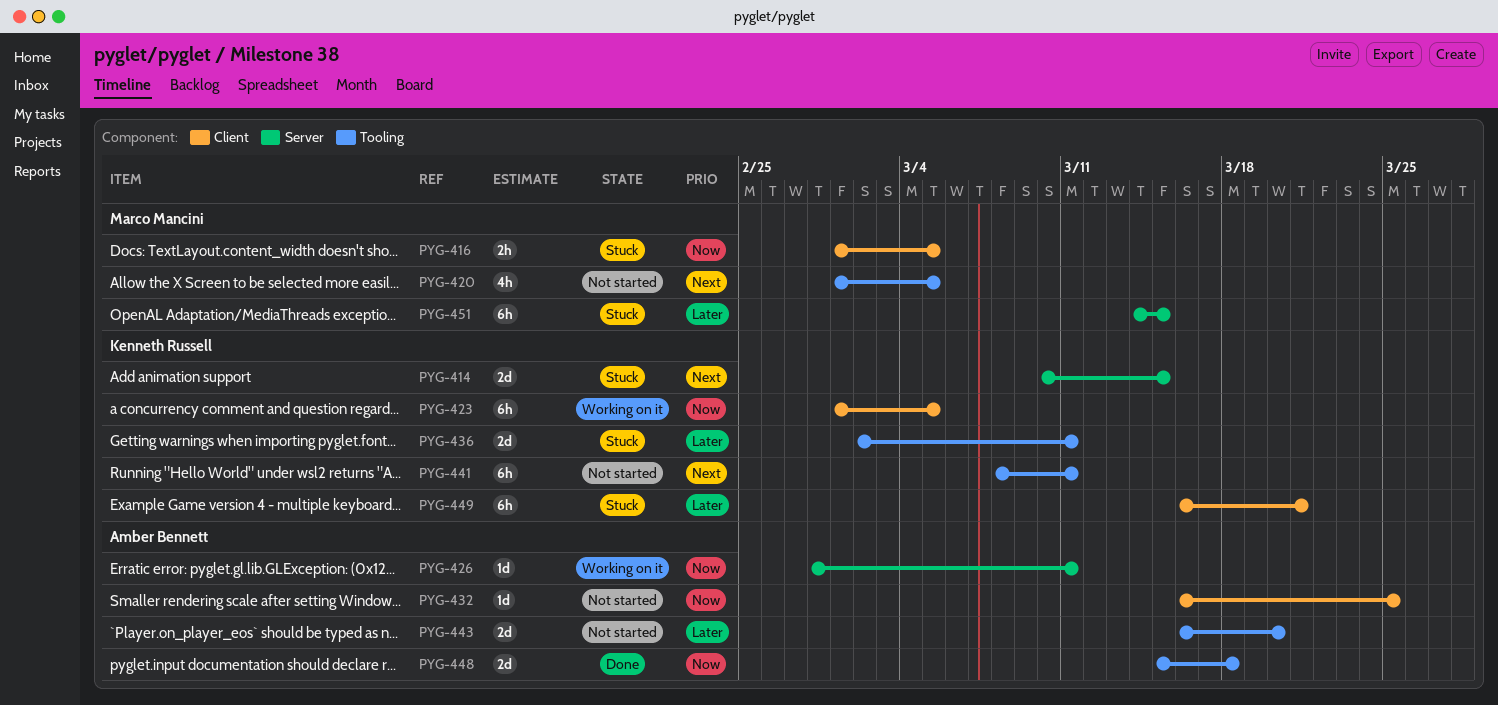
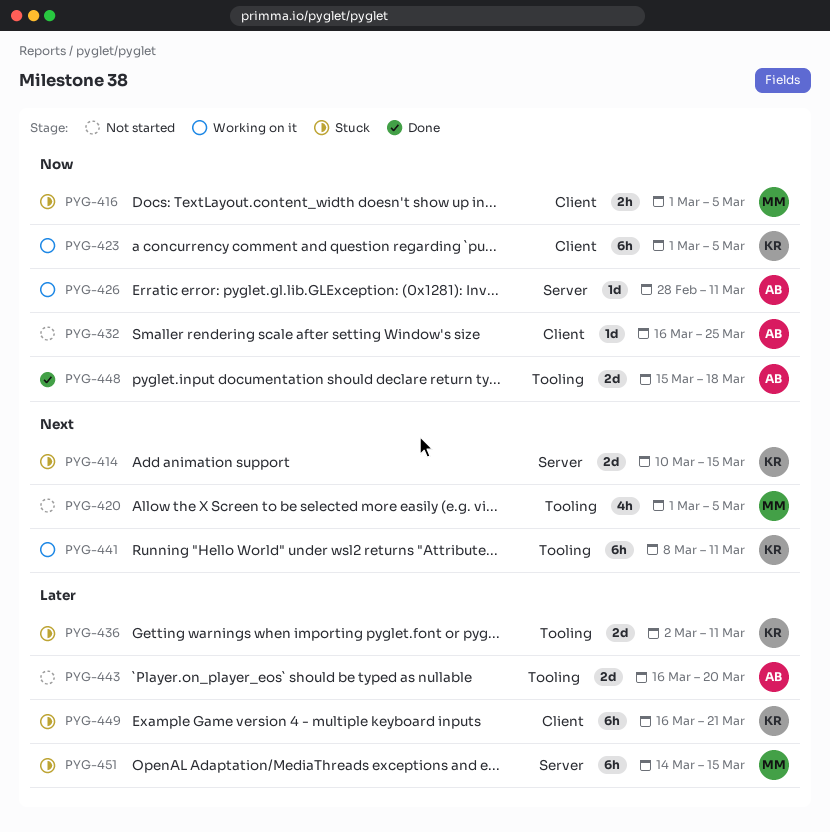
PYG-441, status: Not started -> Working on it

